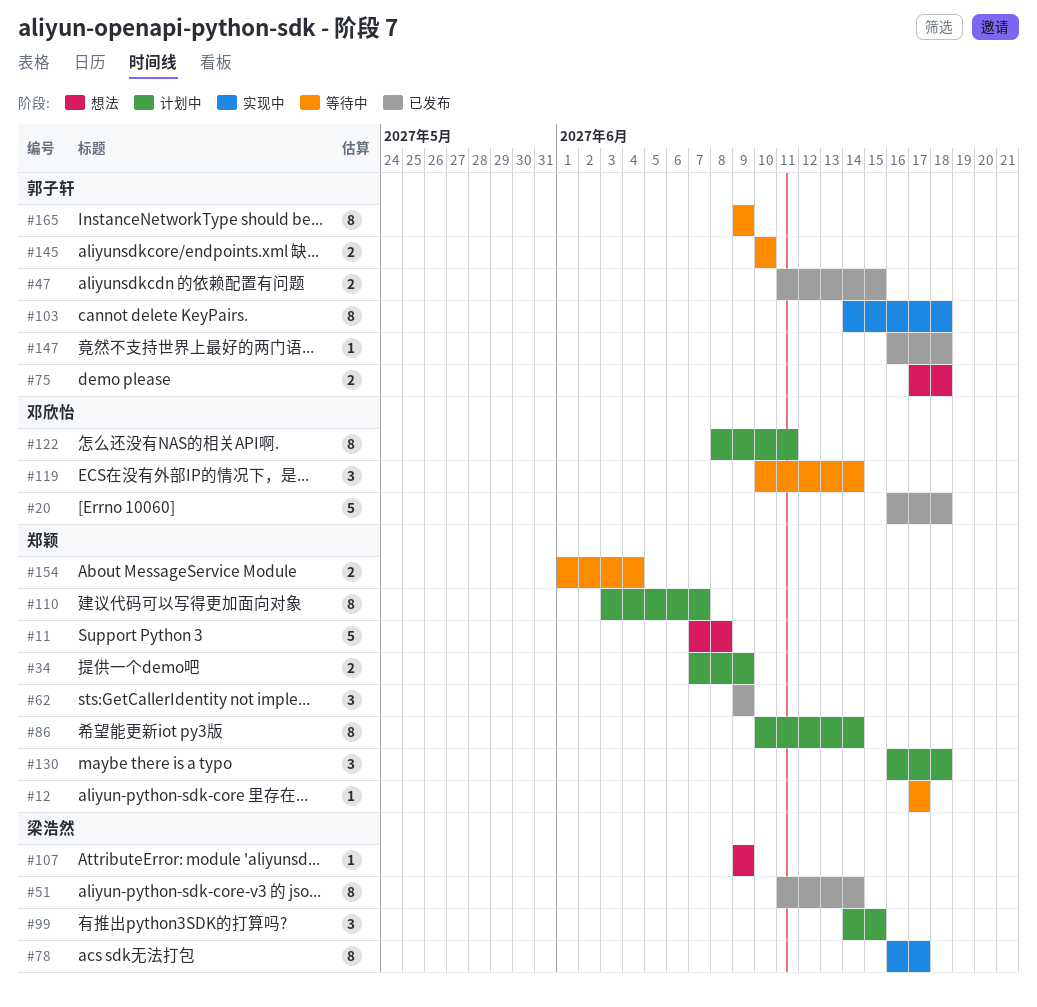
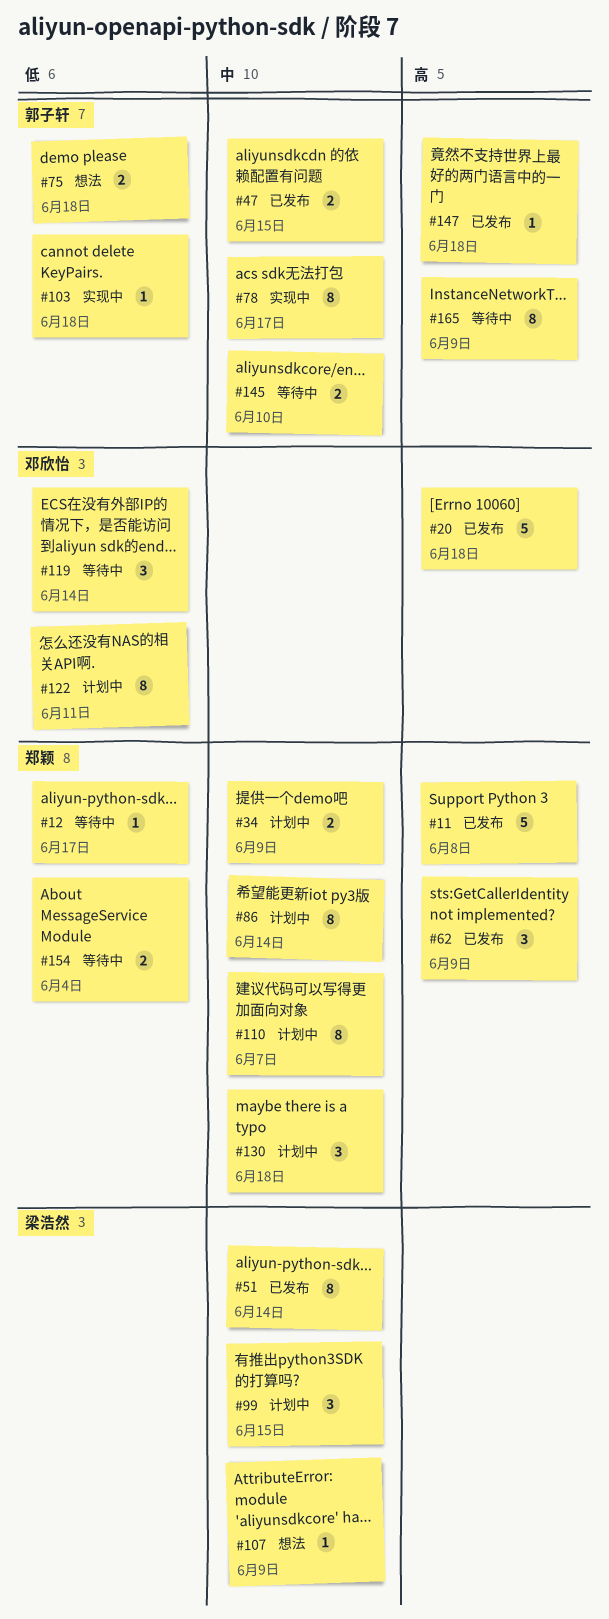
#11, status: 想法 -> 已发布
#78, owner: 梁浩然 -> 郭子轩
#103, estimate: 8 -> 1

